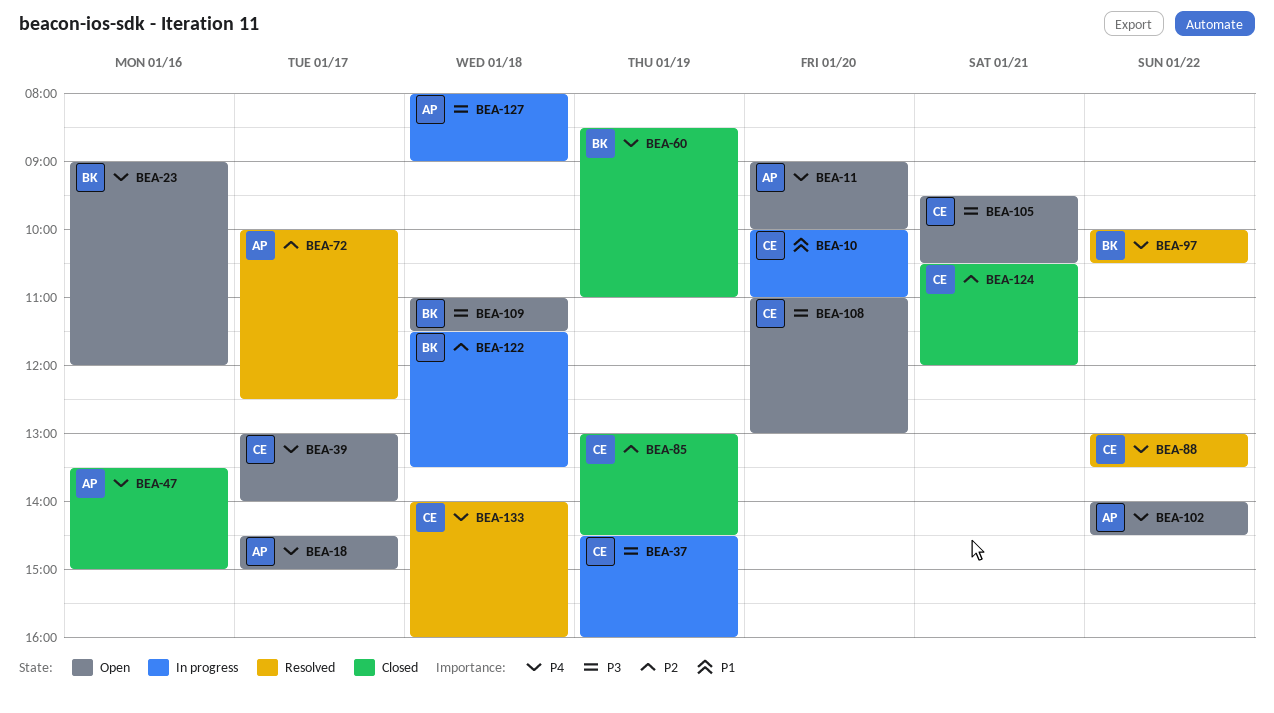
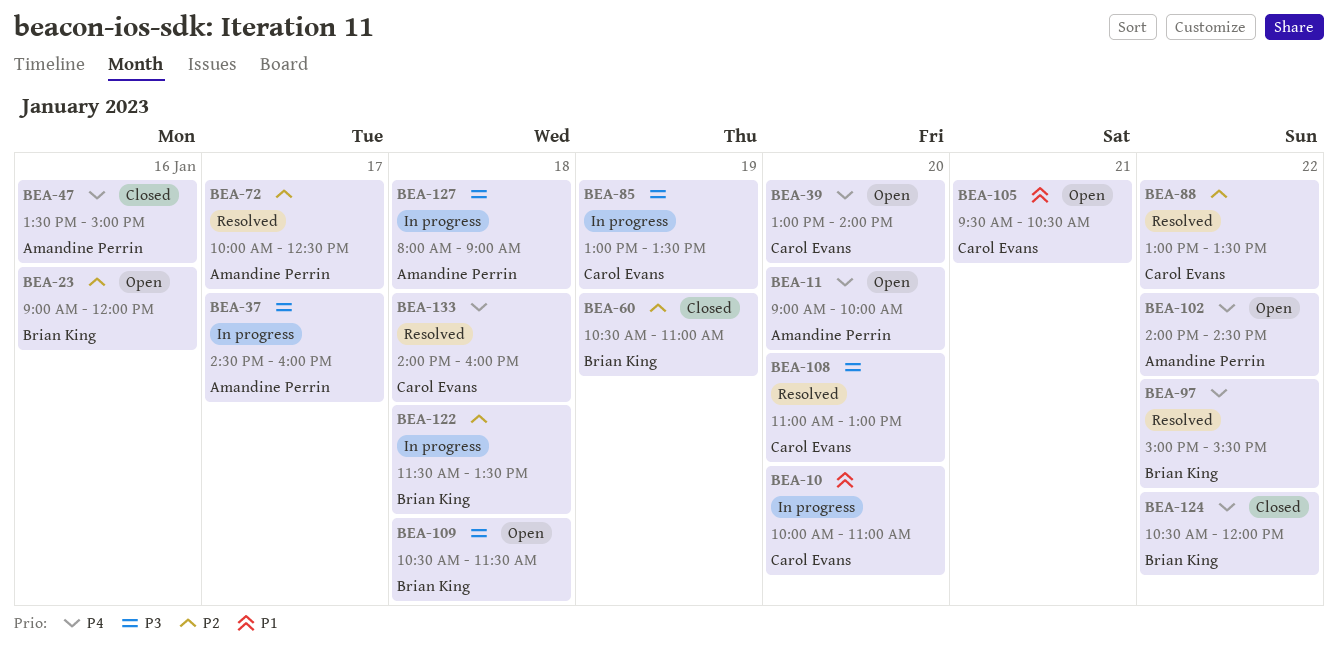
BEA-18: present -> none
BEA-23, priority: P4 -> P2
BEA-37, owner: Carol Evans -> Amandine Perrin
BEA-37, day: Jan 19 -> Jan 17
BEA-39, day: Jan 17 -> Jan 20
BEA-60, priority: P4 -> P2
BEA-60, begins: 08:30 -> 10:30
BEA-85, status: Closed -> In progress
BEA-85, priority: P2 -> P3
BEA-85, ends: 14:30 -> 13:30
BEA-88, priority: P4 -> P2
BEA-97, begins: 10:00 -> 15:00
BEA-97, ends: 10:30 -> 15:30
BEA-105, priority: P3 -> P1
BEA-108, status: Open -> Resolved
BEA-109, begins: 11:00 -> 10:30
BEA-124, owner: Carol Evans -> Brian King
BEA-124, priority: P2 -> P4
BEA-124, day: Jan 21 -> Jan 22

